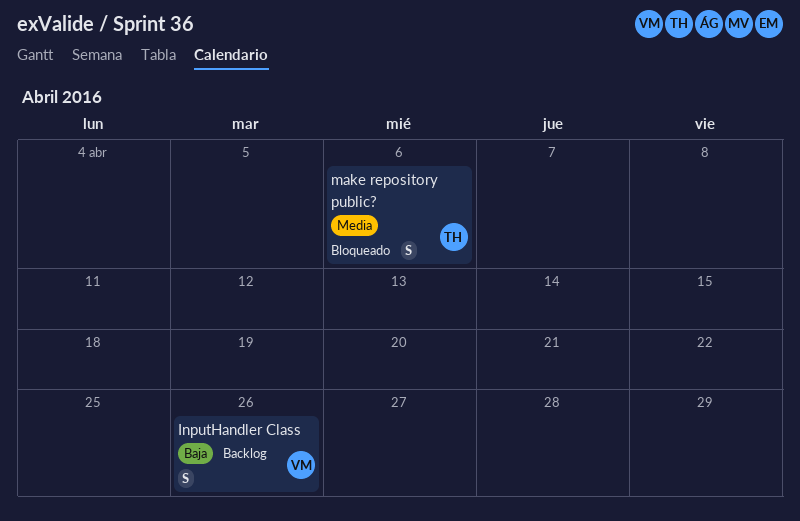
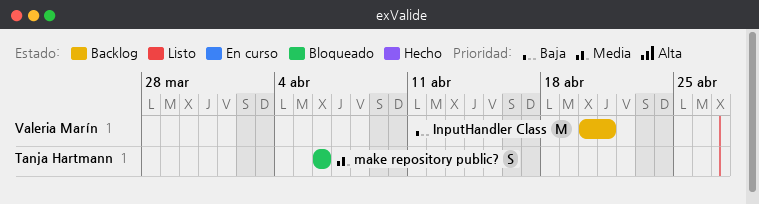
InputHandler Class, estimate: S -> M
InputHandler Class, due: Apr 26 -> Apr 21

